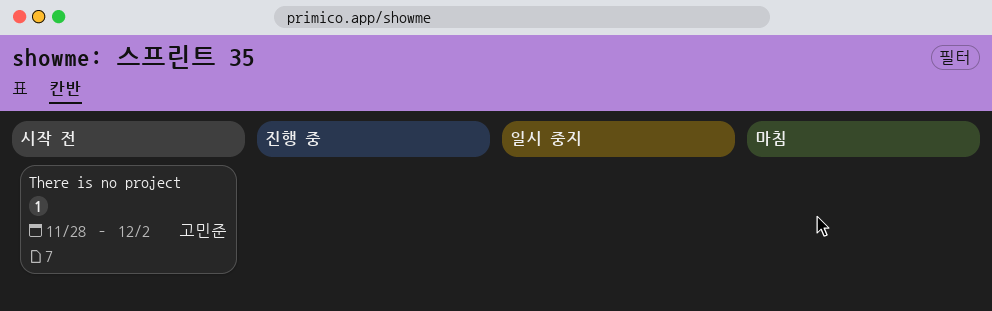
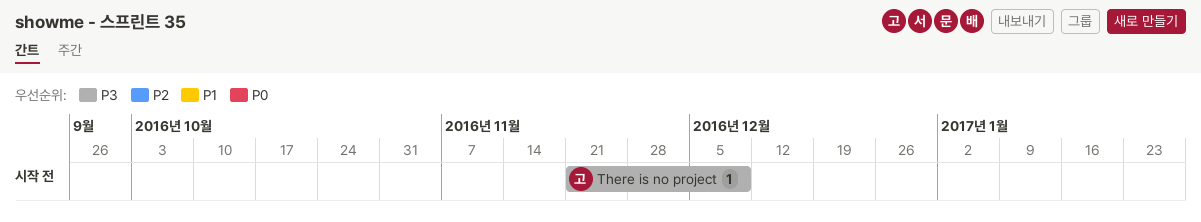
There is no project, start: Nov 28 -> Nov 21
There is no project, due: Dec 2 -> Dec 9

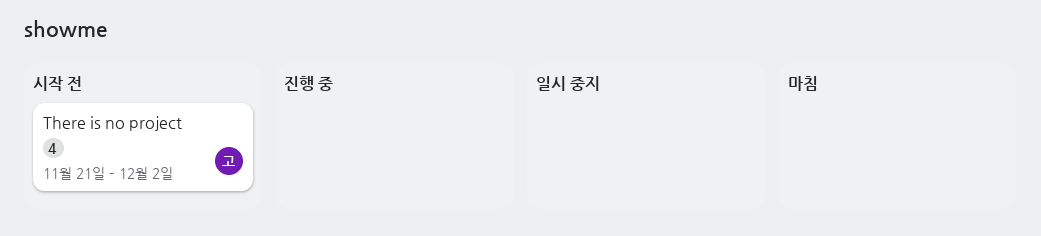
There is no project, estimate: 1 -> 4
There is no project, due: Dec 9 -> Dec 2

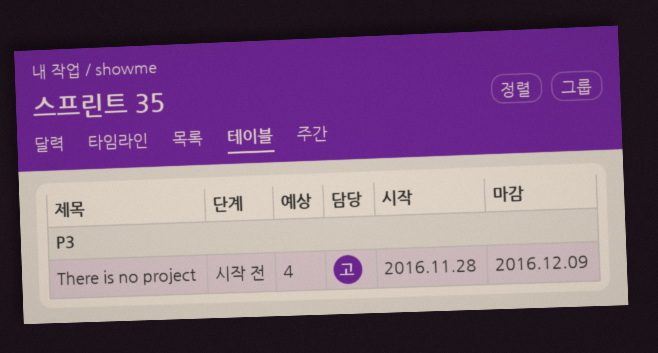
There is no project, start: Nov 21 -> Nov 28
There is no project, due: Dec 2 -> Dec 9

